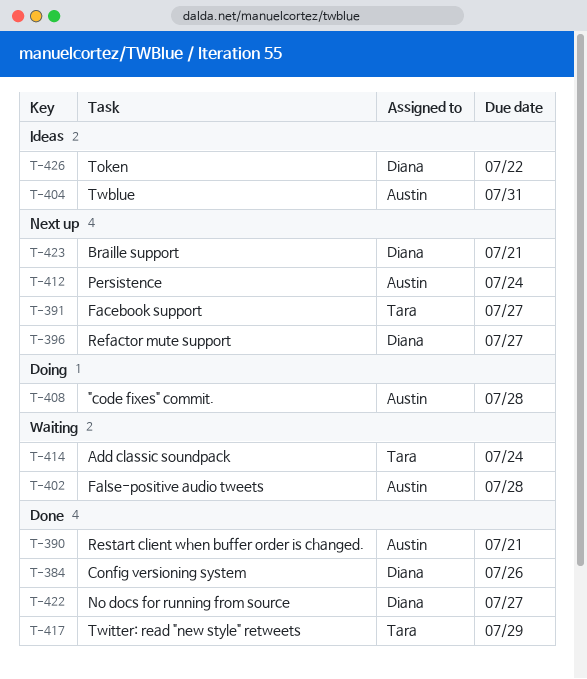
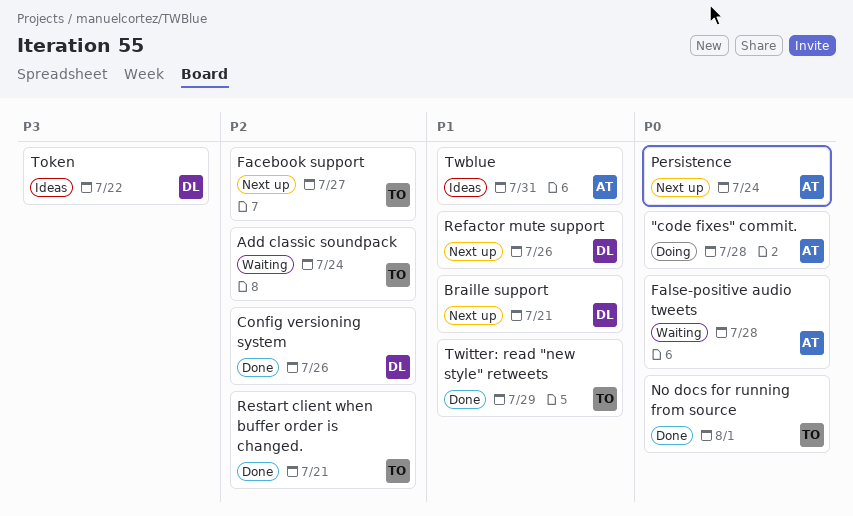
No docs for running from source, owner: Diana -> Tara
No docs for running from source, due: Jul 27 -> Aug 1
Refactor mute support, due: Jul 27 -> Jul 26
Restart client when buffer order is changed., owner: Austin -> Tara

